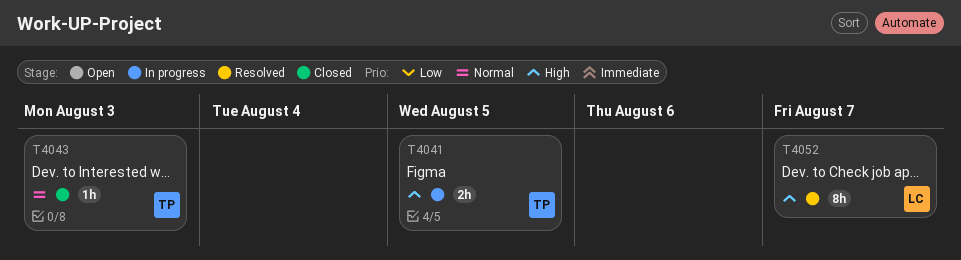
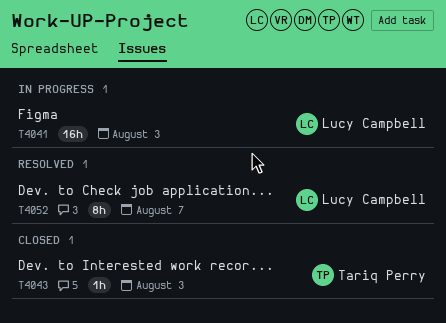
T4041, owner: Tariq Perry -> Lucy Campbell
T4041, estimate: 2h -> 16h
T4041, due: Aug 5 -> Aug 3

